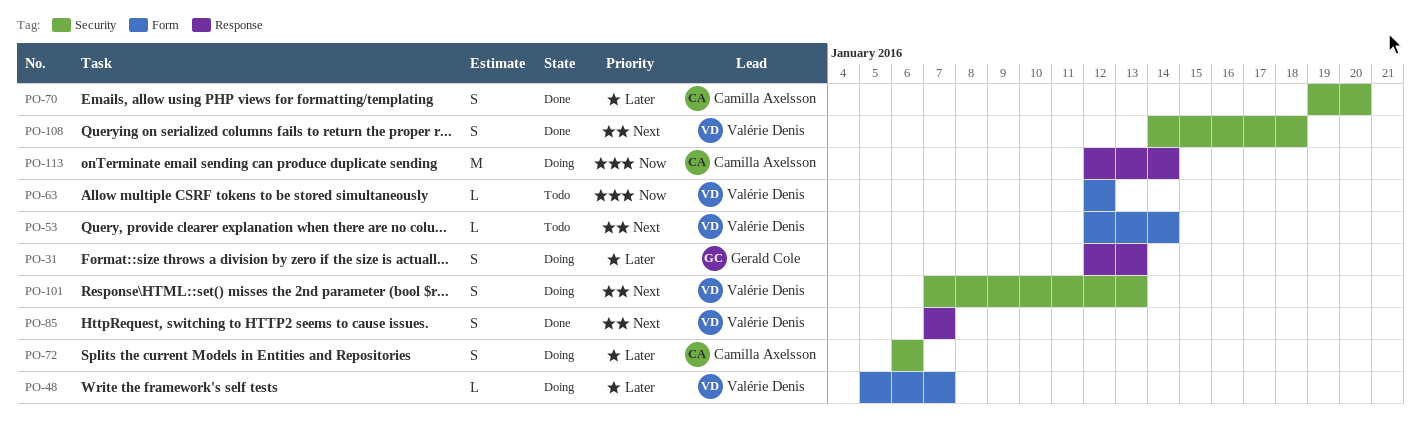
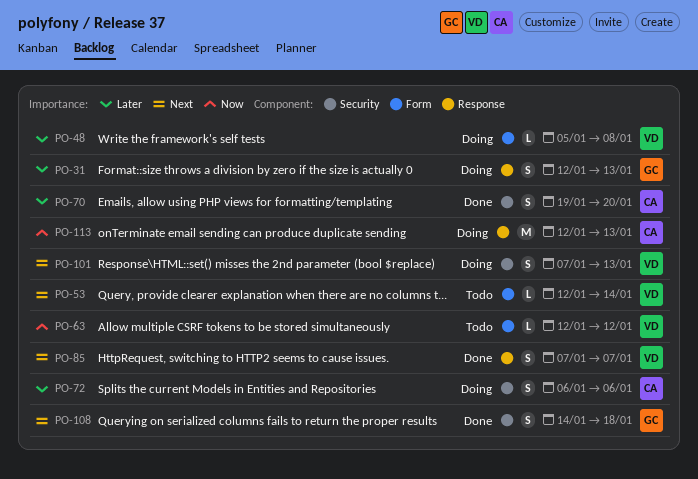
PO-48, due: Jan 7 -> Jan 8
PO-108, owner: Valérie Denis -> Gerald Cole
PO-113, due: Jan 14 -> Jan 13

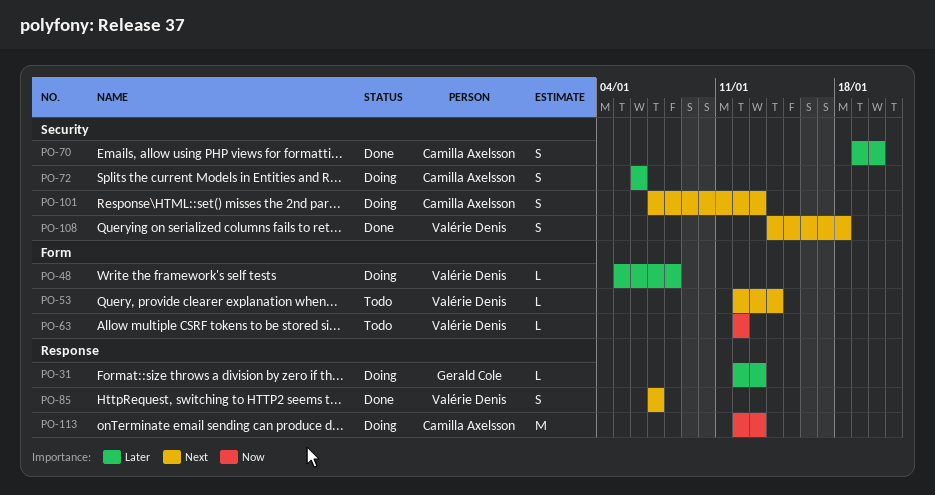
PO-31, estimate: S -> L
PO-101, owner: Valérie Denis -> Camilla Axelsson
PO-108, owner: Gerald Cole -> Valérie Denis

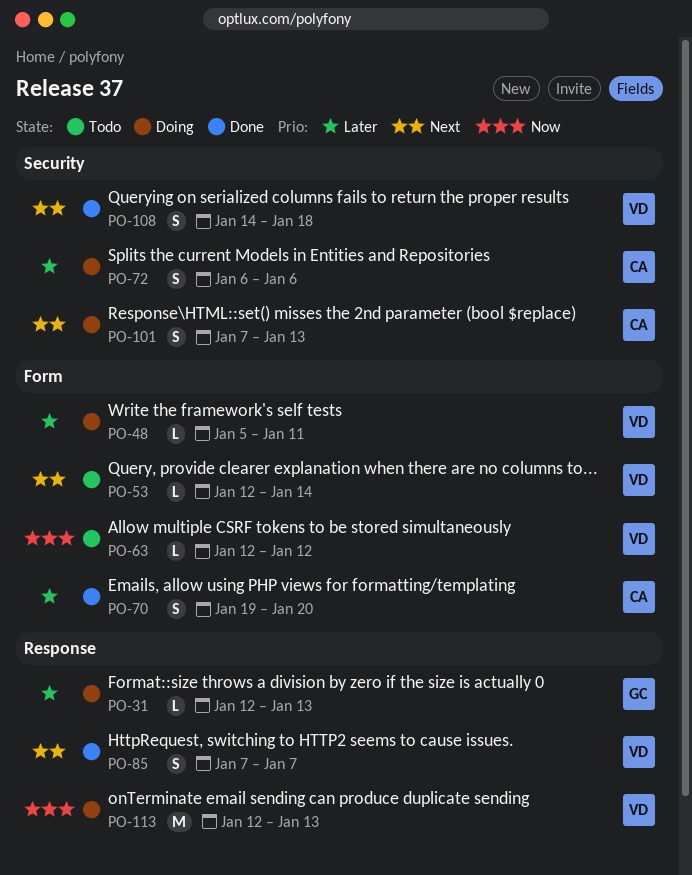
PO-48, due: Jan 8 -> Jan 11
PO-70, label: Security -> Form
PO-113, owner: Camilla Axelsson -> Valérie Denis

